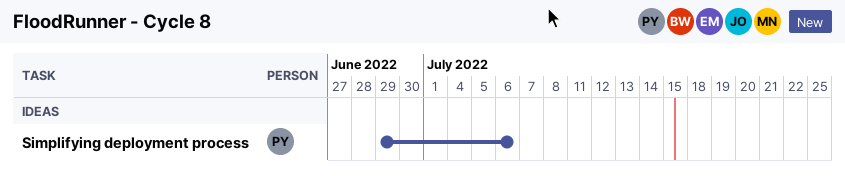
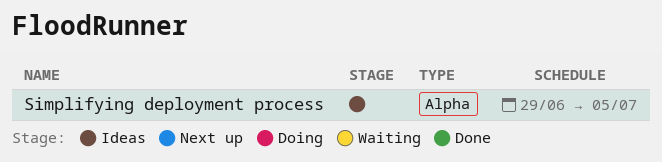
Simplifying deployment process, due: Jul 6 -> Jul 5

